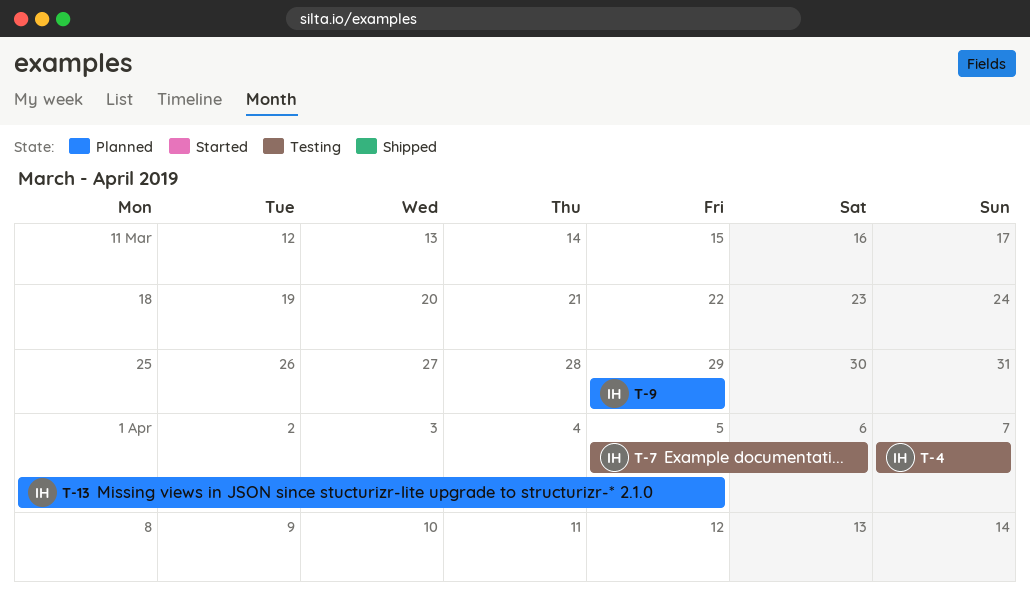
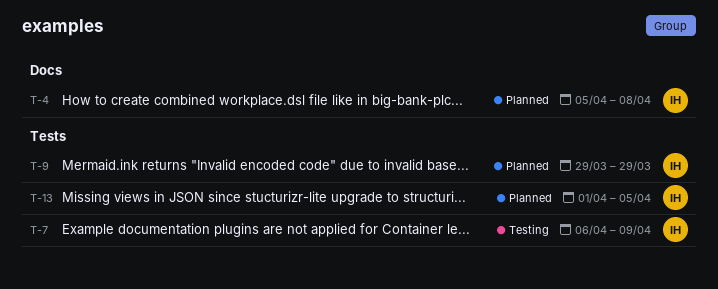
T-4, status: Testing -> Planned
T-4, start: Apr 7 -> Apr 5
T-4, due: Apr 7 -> Apr 8
T-7, start: Apr 5 -> Apr 6
T-7, due: Apr 6 -> Apr 9

